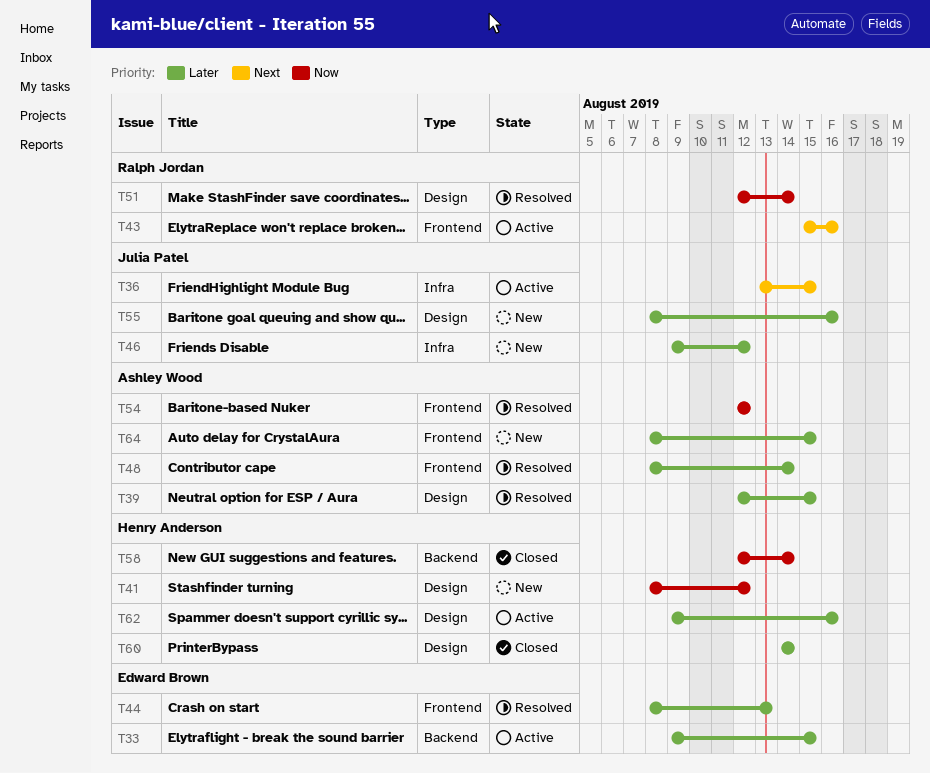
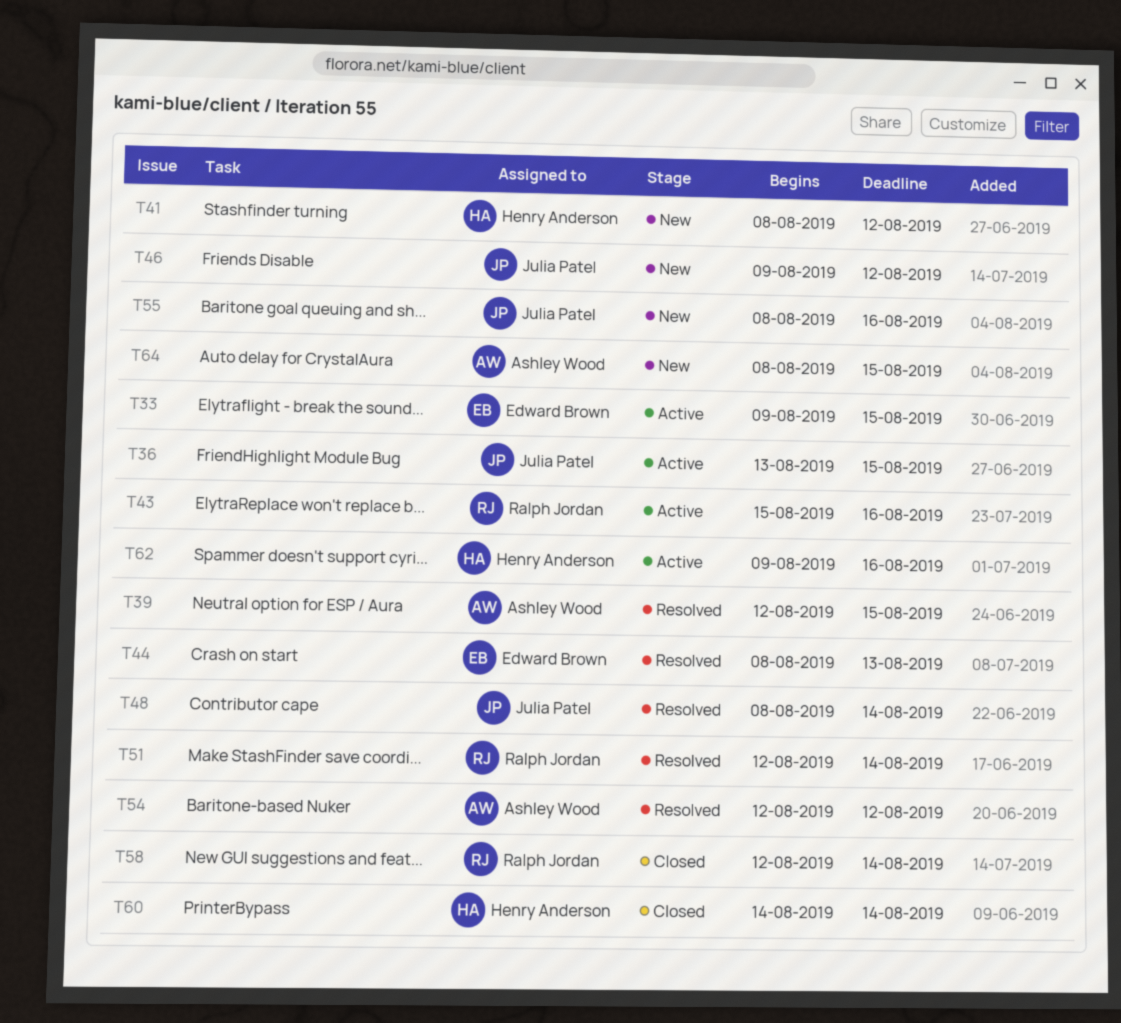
T48, owner: Ashley Wood -> Julia Patel
T58, owner: Henry Anderson -> Ralph Jordan

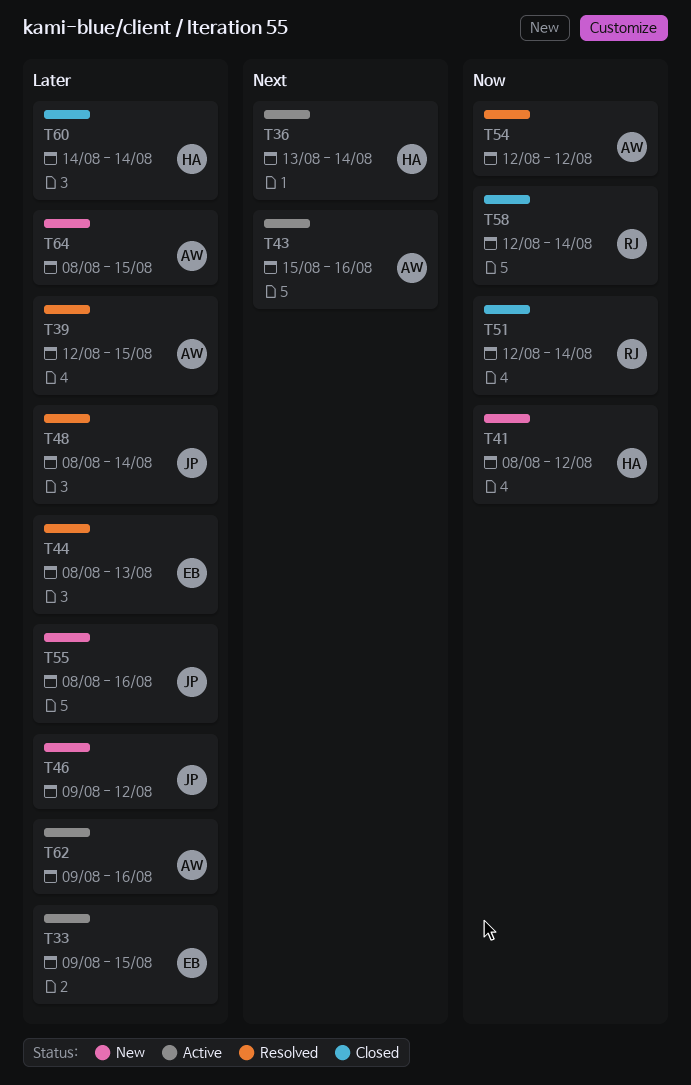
T36, owner: Julia Patel -> Henry Anderson
T36, due: Aug 15 -> Aug 14
T43, owner: Ralph Jordan -> Ashley Wood
T51, status: Resolved -> Closed
T62, owner: Henry Anderson -> Ashley Wood

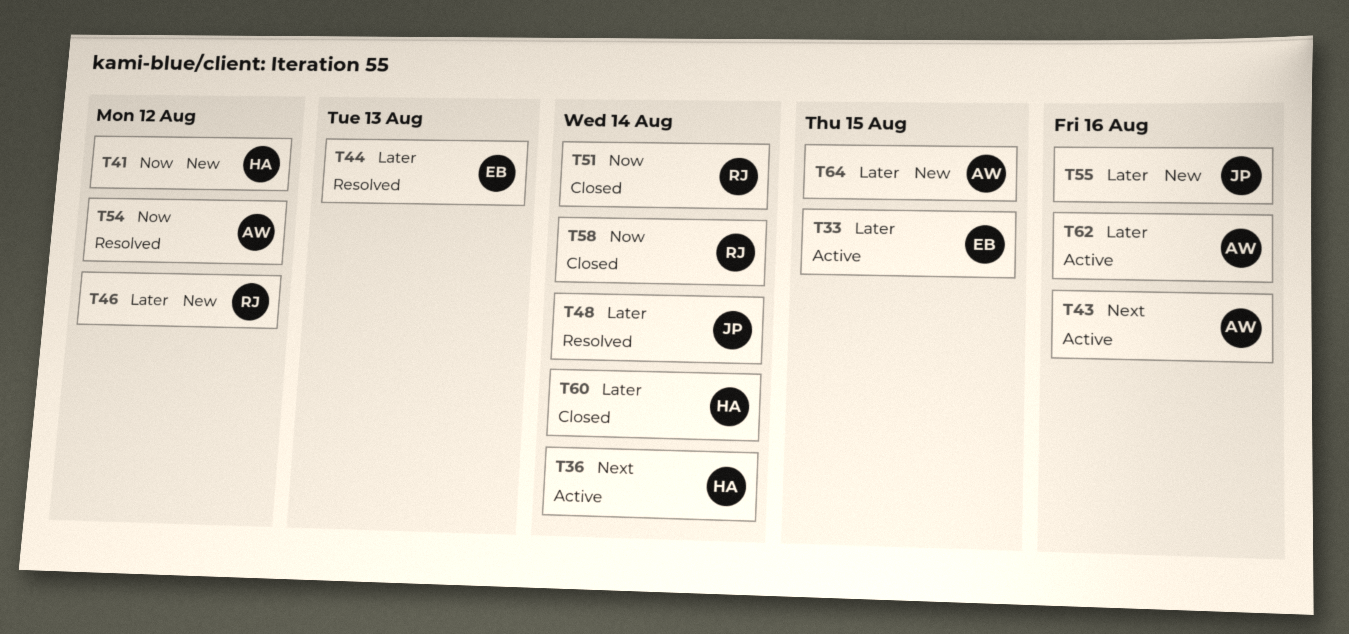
T39: present -> none
T46, owner: JP -> RJ

